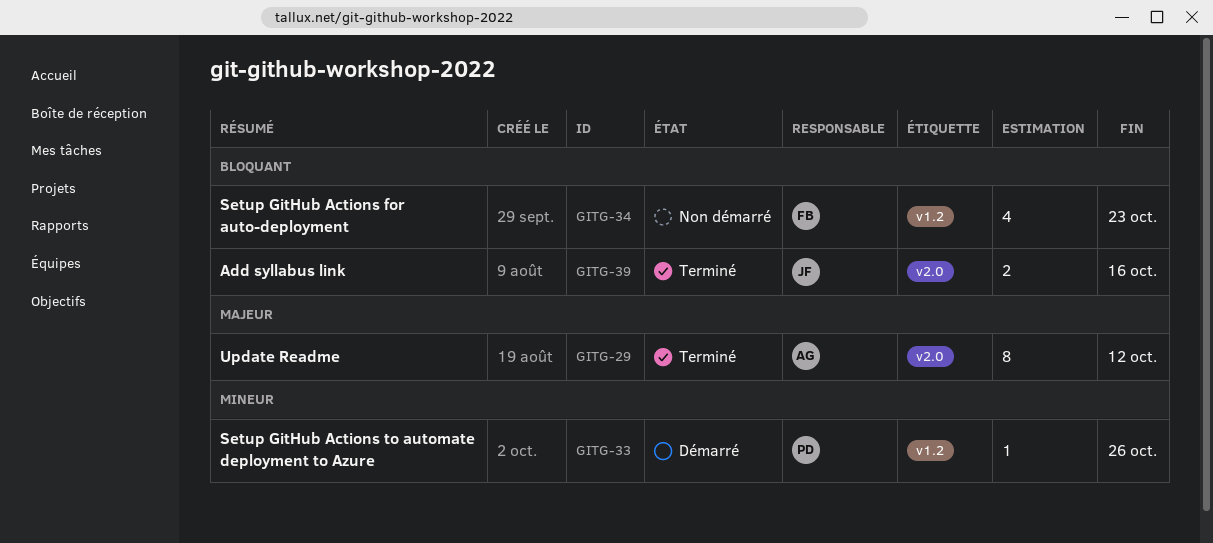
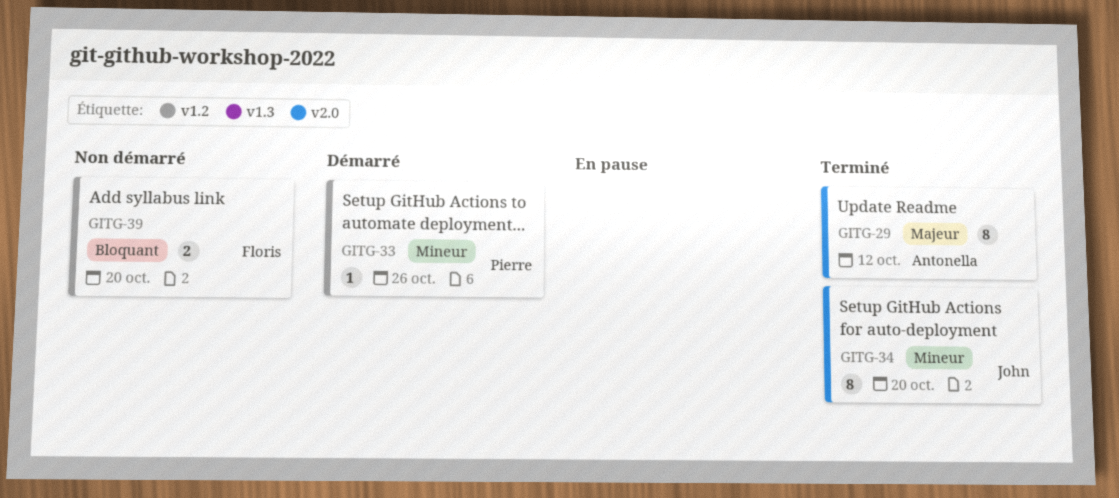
GITG-34, status: Non démarré -> Terminé
GITG-34, owner: Floris -> John
GITG-34, priority: Bloquant -> Mineur
GITG-34, label: v1.2 -> v2.0
GITG-34, estimate: 4 -> 8
GITG-34, due: Oct 23 -> Oct 20
GITG-39, status: Terminé -> Non démarré
GITG-39, owner: John -> Floris
GITG-39, label: v2.0 -> v1.2
GITG-39, due: Oct 16 -> Oct 20

